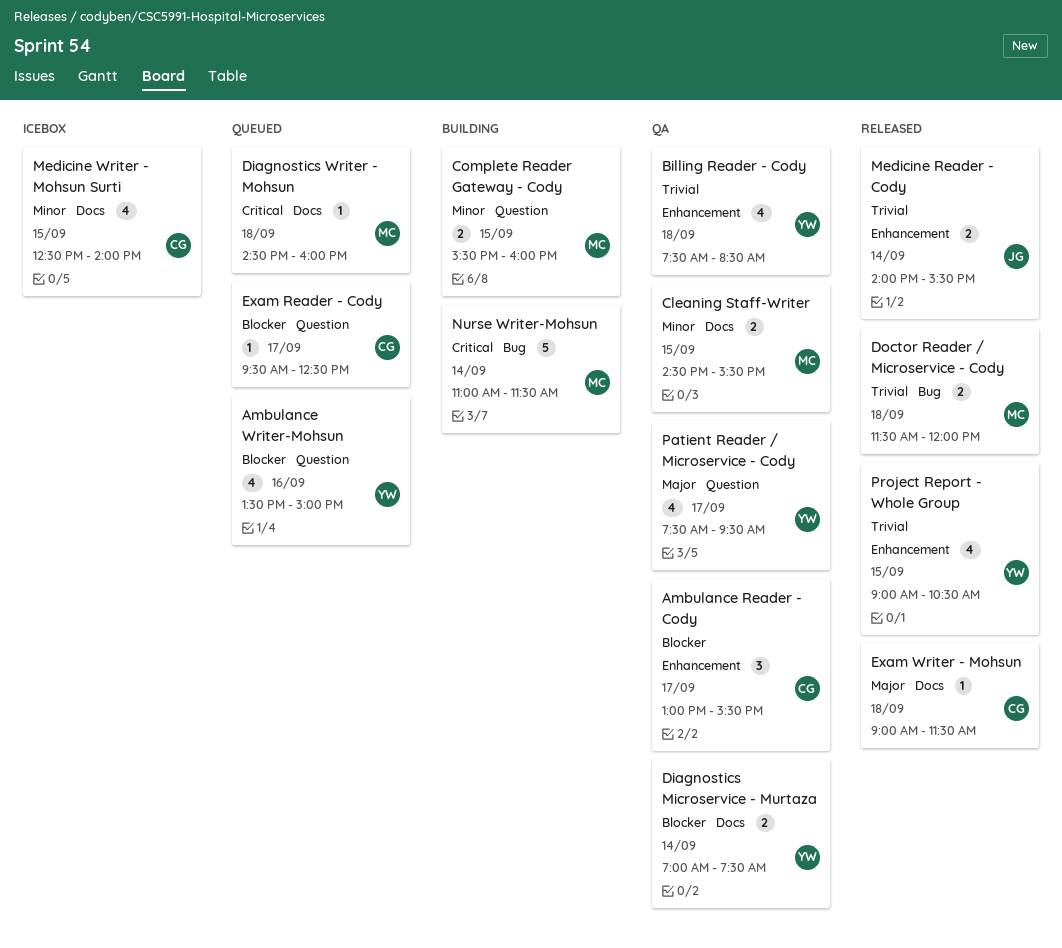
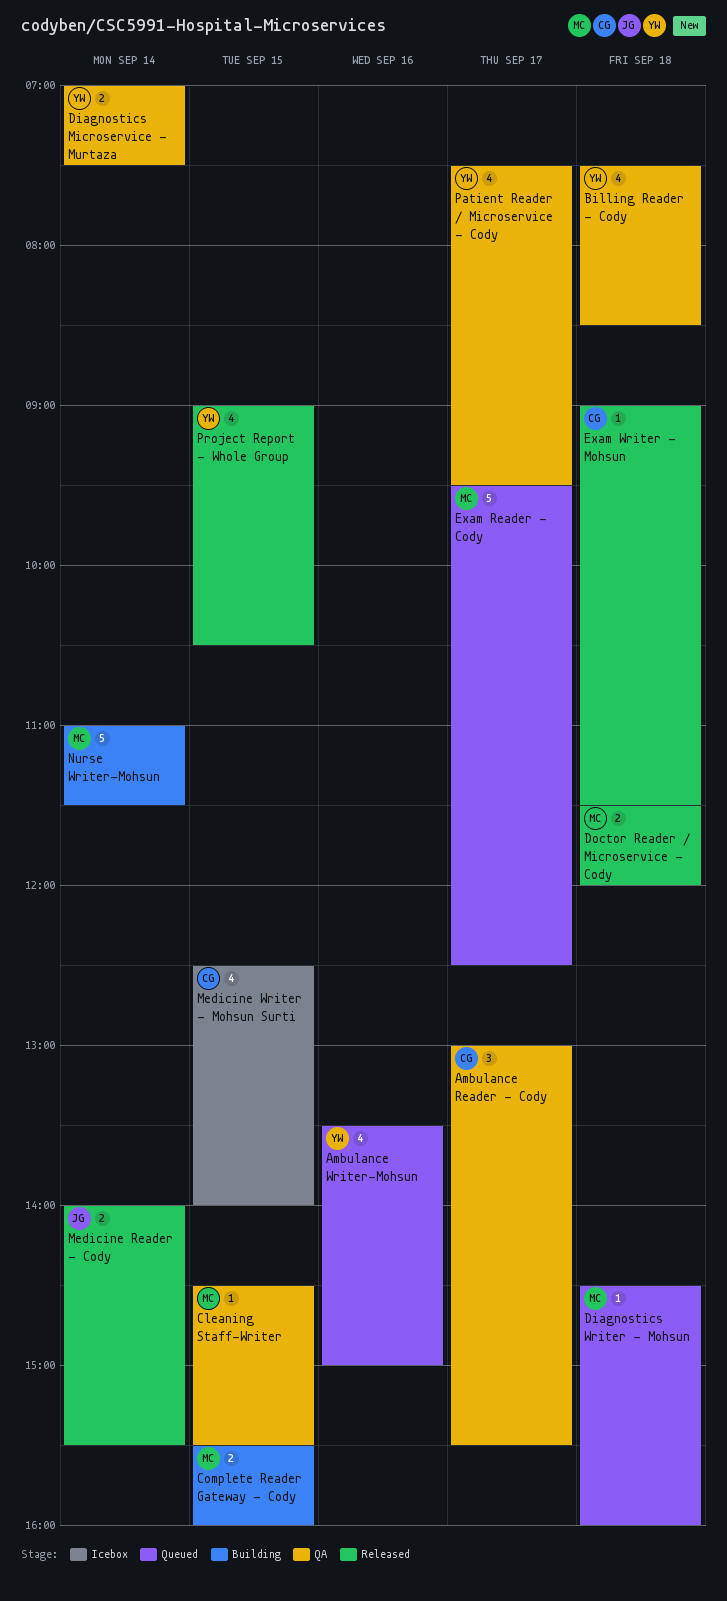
Cleaning Staff-Writer, estimate: 2 -> 1
Exam Reader - Cody, owner: CG -> MC
Exam Reader - Cody, estimate: 1 -> 5

